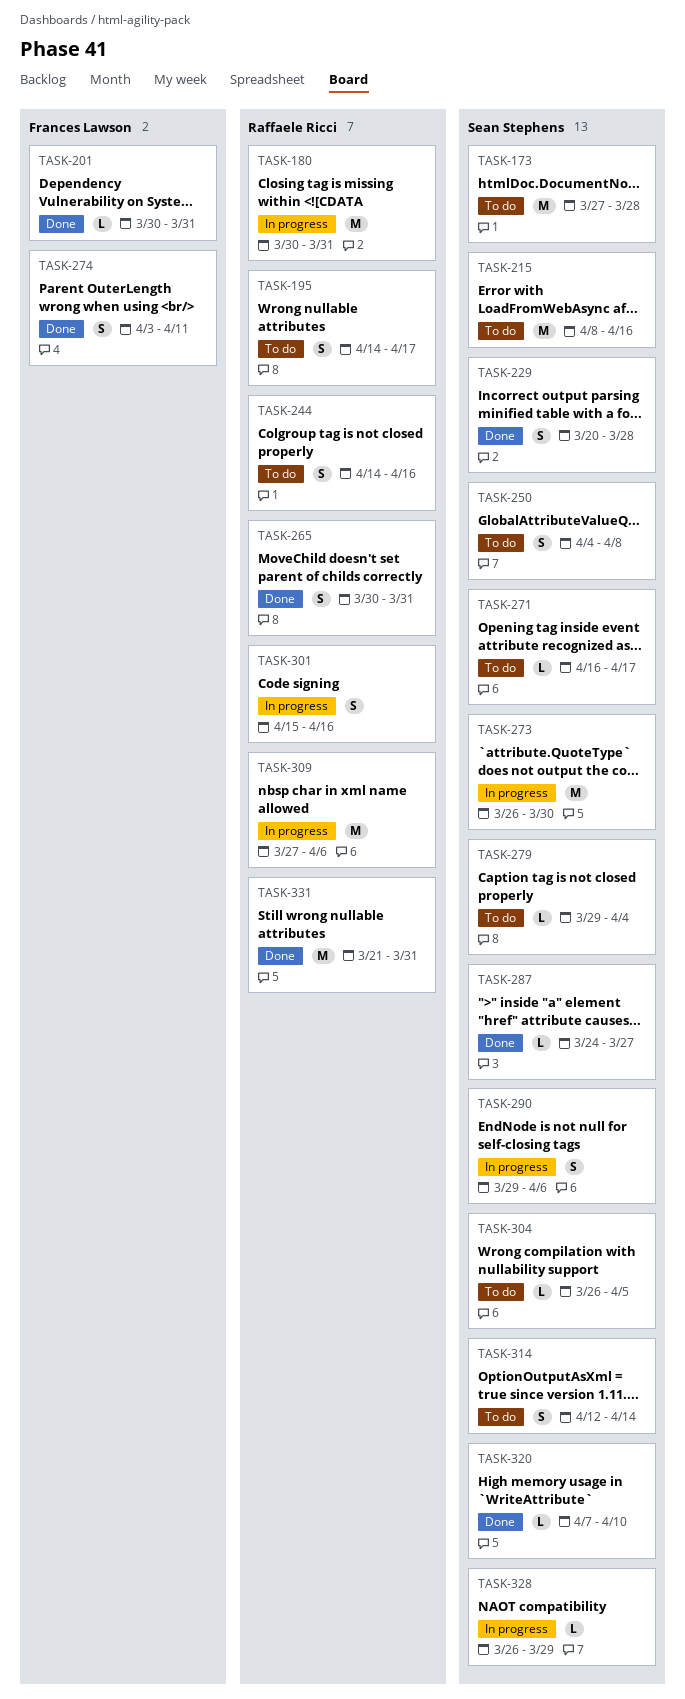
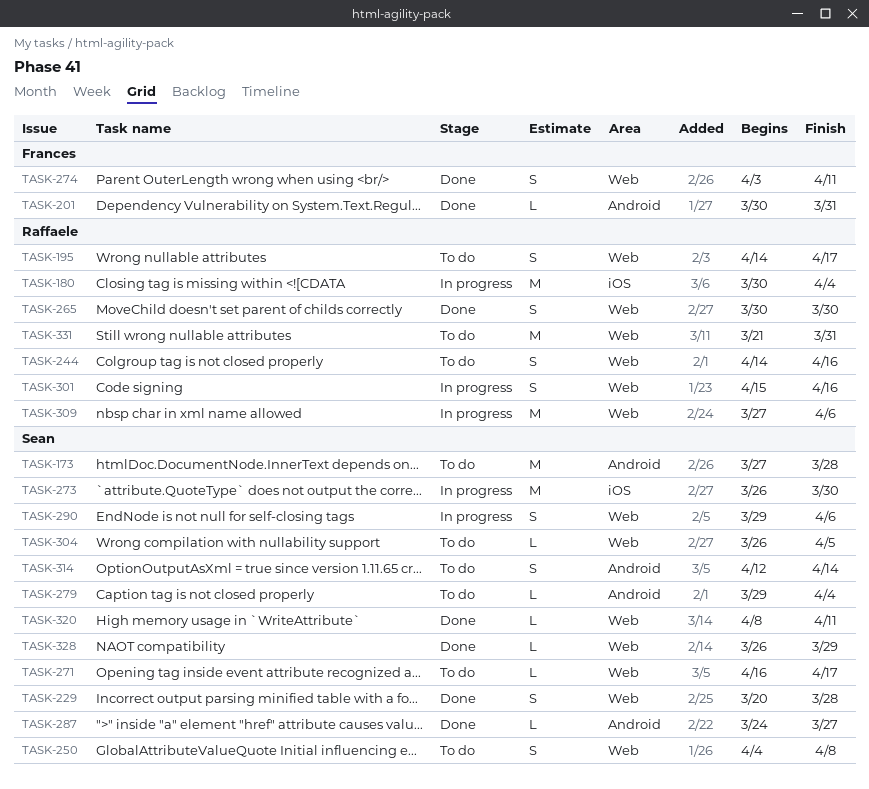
TASK-180, due: Mar 31 -> Apr 4
TASK-215: present -> none
TASK-265, due: Mar 31 -> Mar 30
TASK-320, start: Apr 7 -> Apr 8
TASK-320, due: Apr 10 -> Apr 11
TASK-328, status: In progress -> Done
TASK-331, status: Done -> To do

